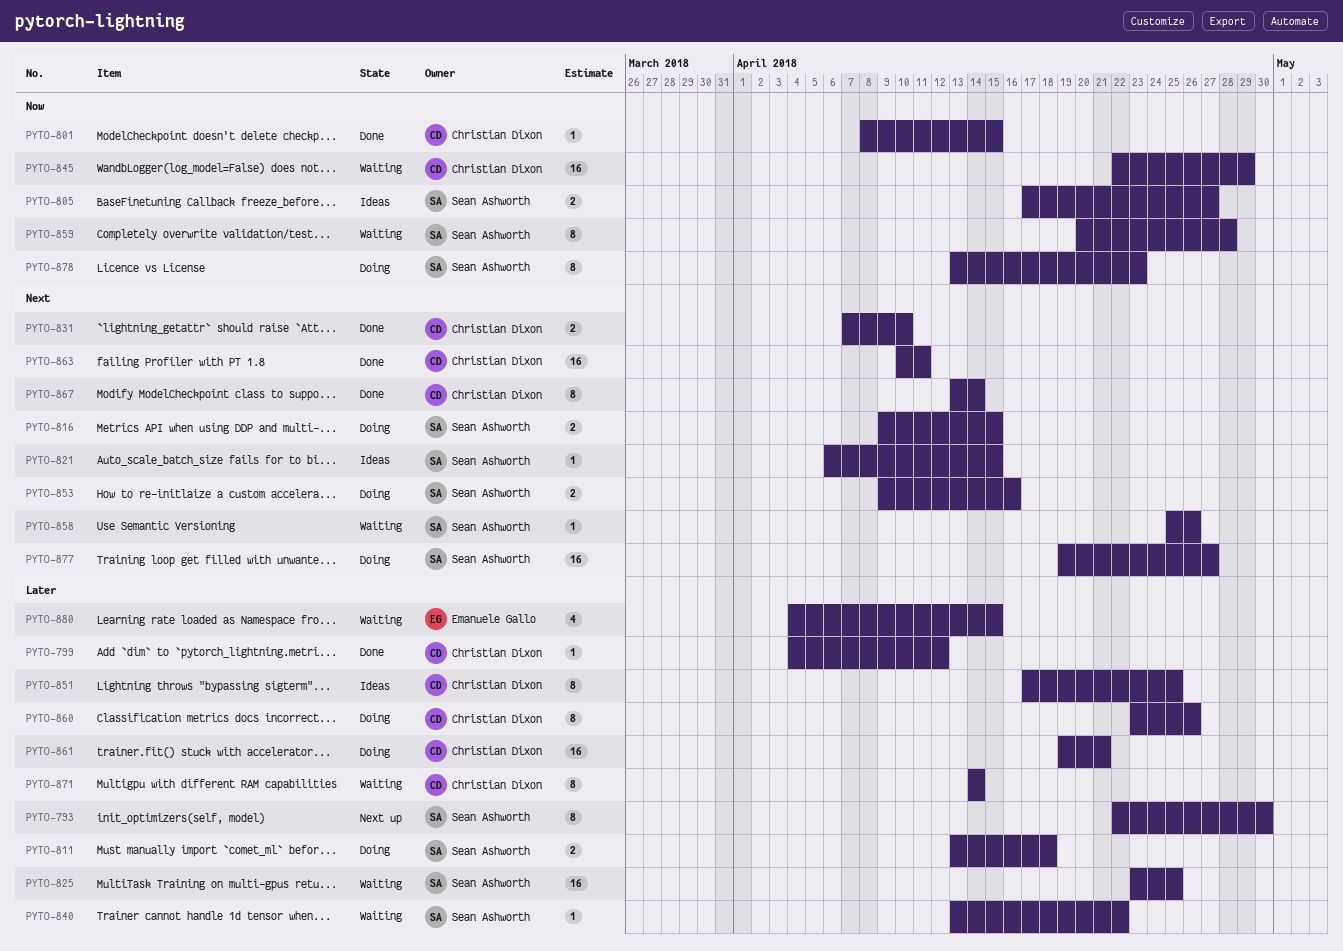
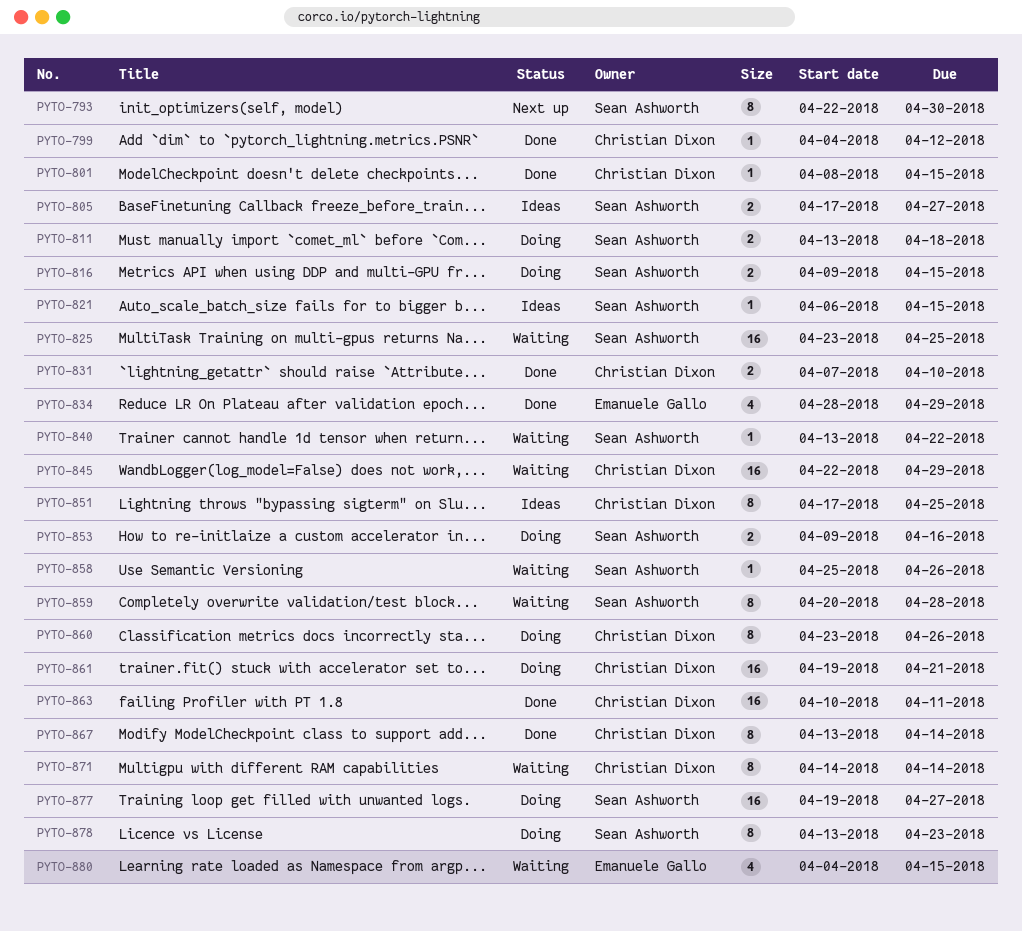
PYTO-834: none -> present

